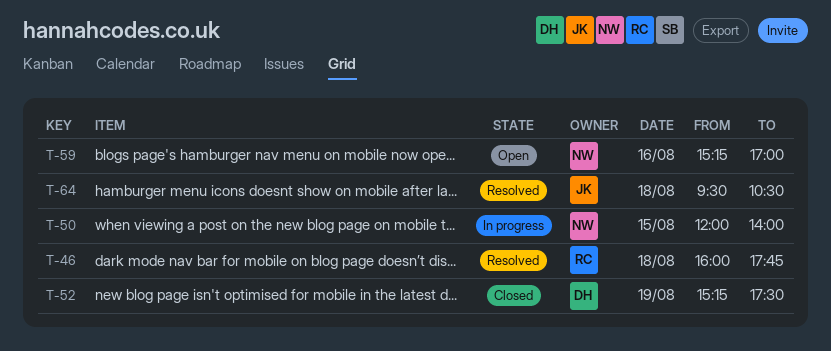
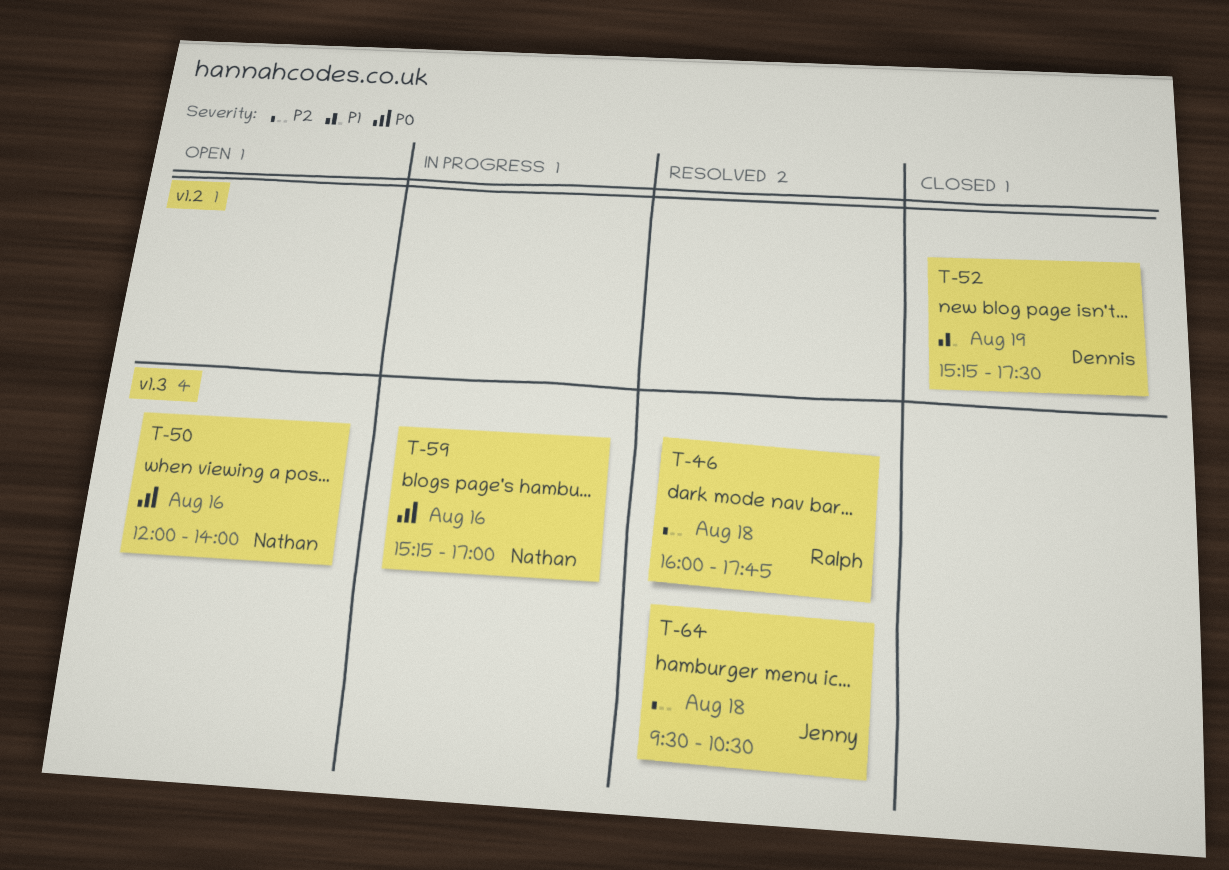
T-50, status: In progress -> Open
T-50, day: Aug 15 -> Aug 16
T-59, status: Open -> In progress

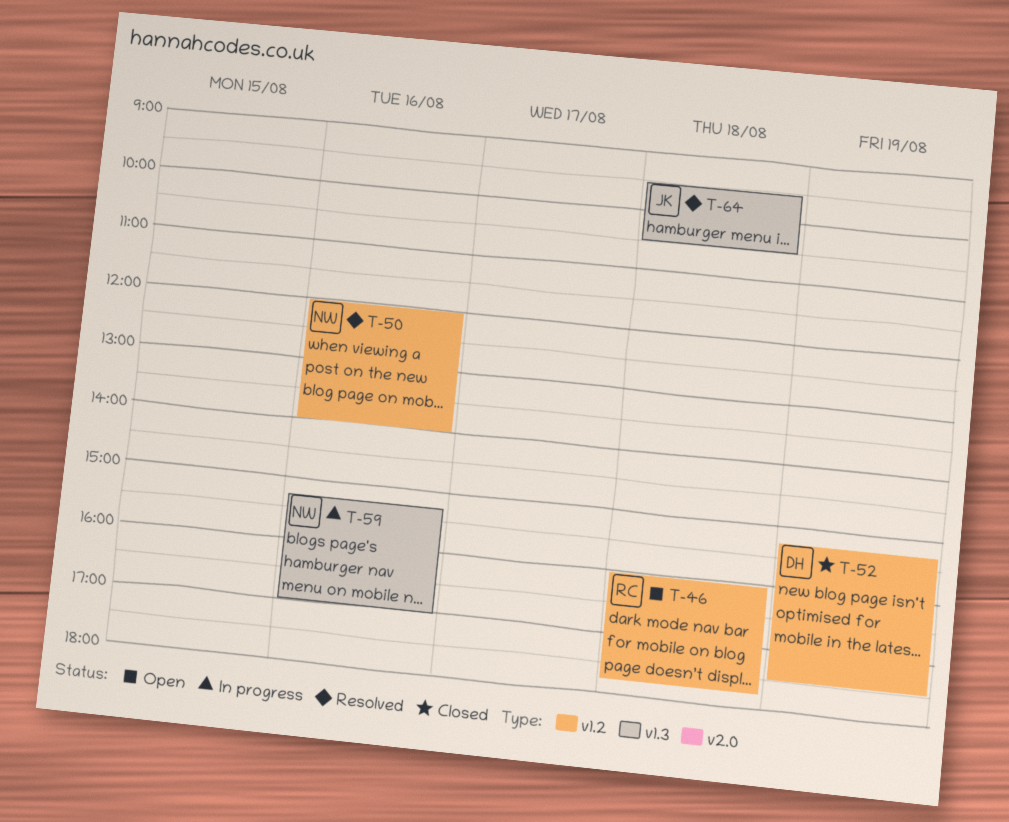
T-46, status: Resolved -> Open
T-46, label: v1.3 -> v1.2
T-50, status: Open -> Resolved
T-50, label: v1.3 -> v1.2

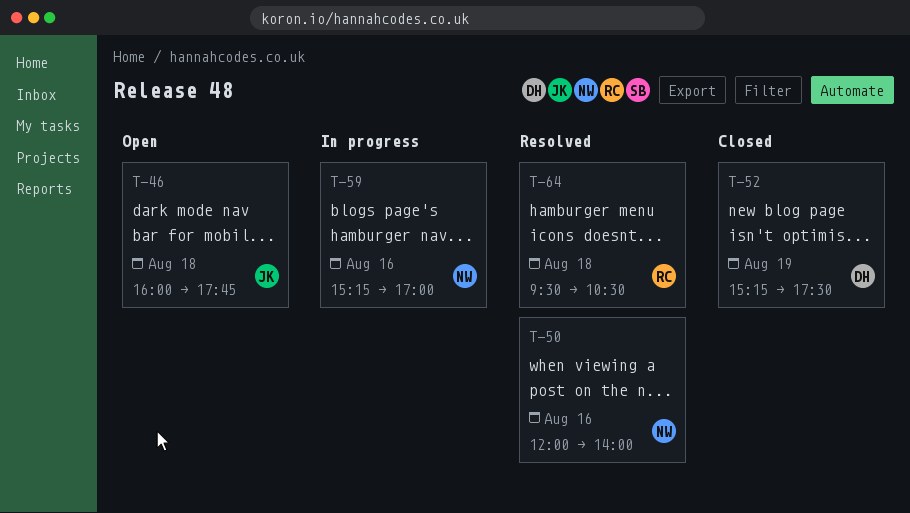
T-46, owner: RC -> JK
T-64, owner: JK -> RC

